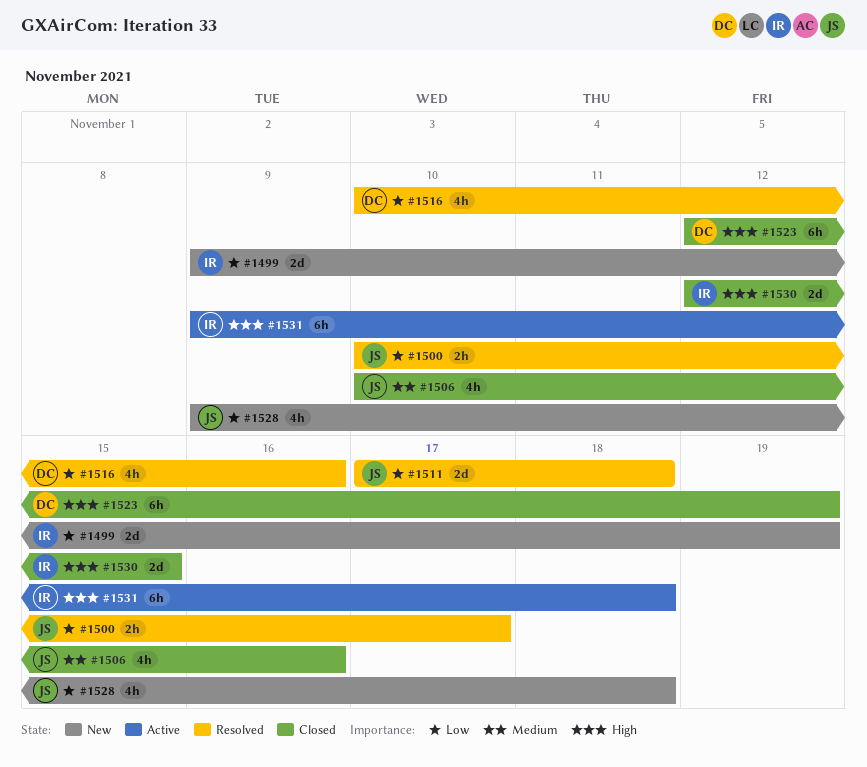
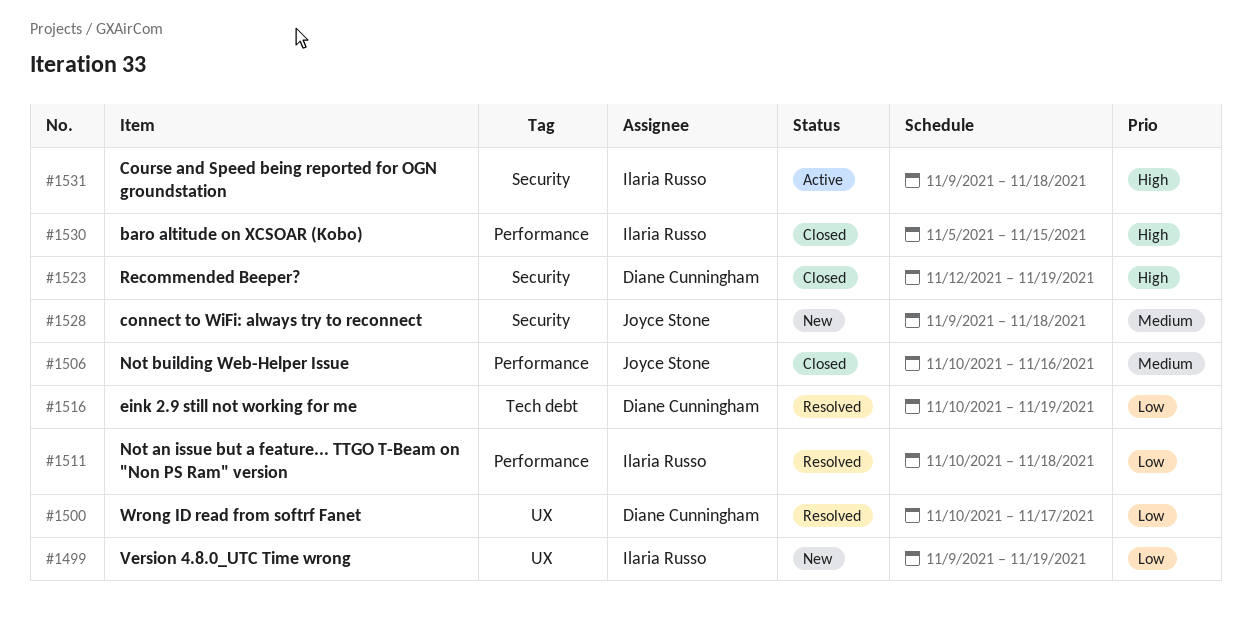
#1500, owner: Joyce Stone -> Diane Cunningham
#1511, owner: Joyce Stone -> Ilaria Russo
#1511, start: Nov 17 -> Nov 10
#1516, due: Nov 16 -> Nov 19
#1528, priority: Low -> Medium
#1530, start: Nov 12 -> Nov 5

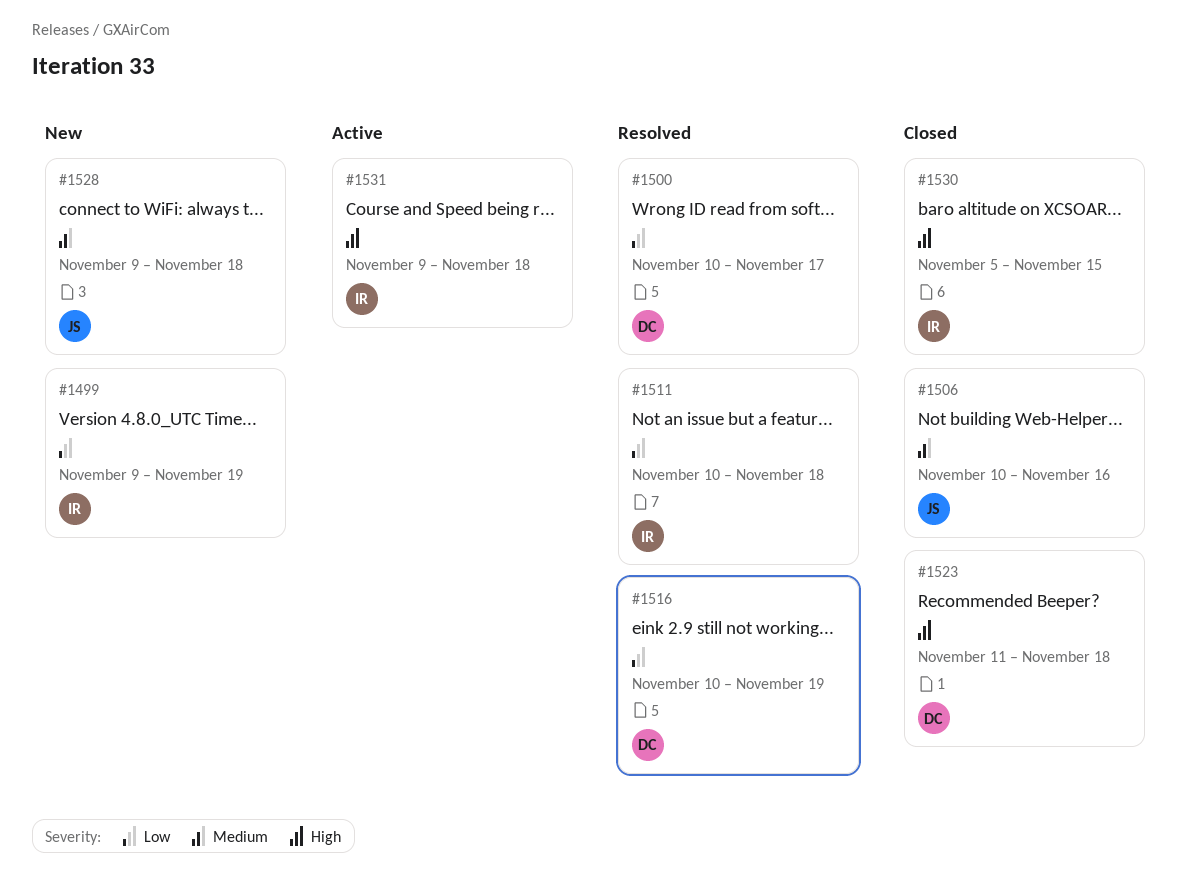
#1523, start: Nov 12 -> Nov 11
#1523, due: Nov 19 -> Nov 18

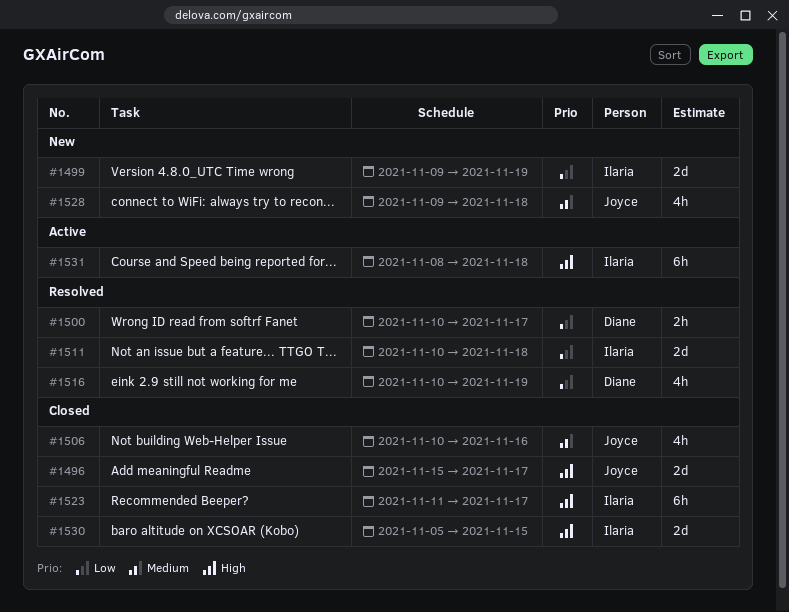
#1496: none -> present
#1523, owner: Diane -> Ilaria
#1523, due: Nov 18 -> Nov 17
#1531, start: Nov 9 -> Nov 8

